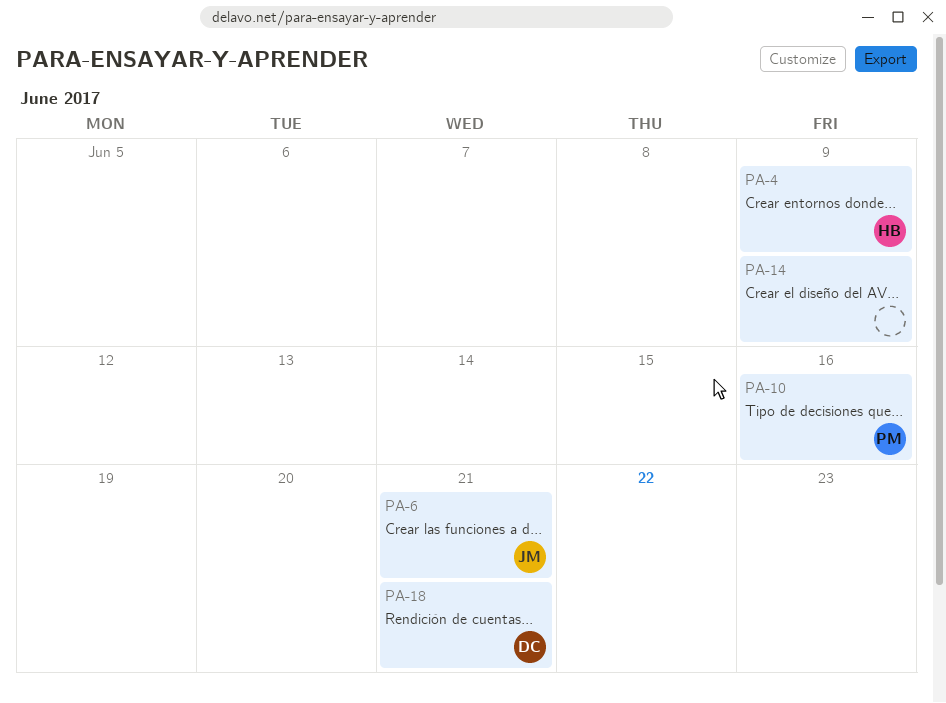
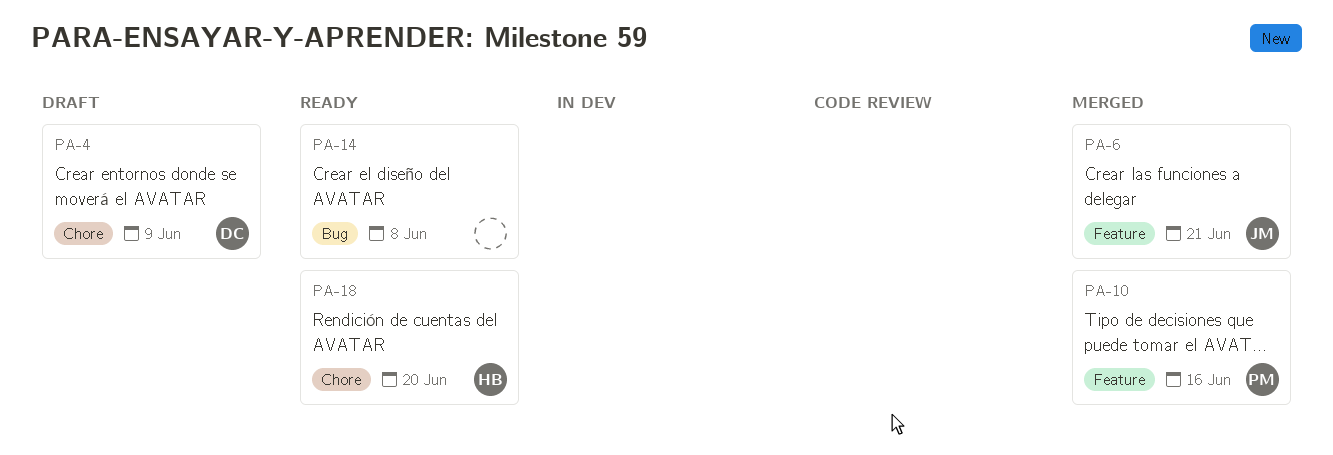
PA-4, owner: HB -> DC
PA-14, due: Jun 9 -> Jun 8
PA-18, owner: DC -> HB
PA-18, due: Jun 21 -> Jun 20

